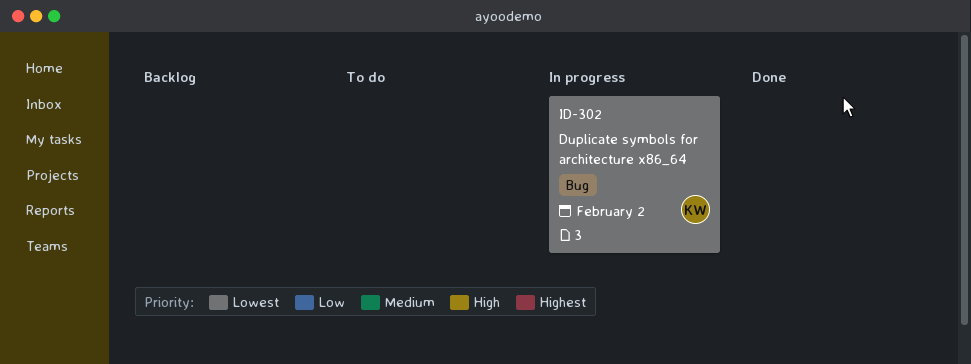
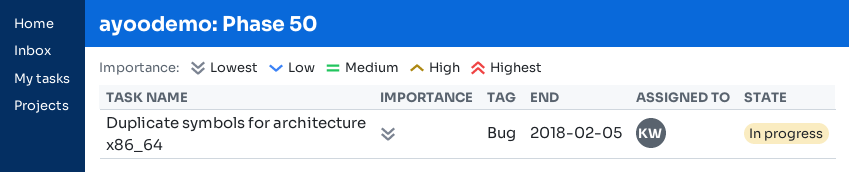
Duplicate symbols for architecture x86_64, due: Feb 2 -> Feb 5

